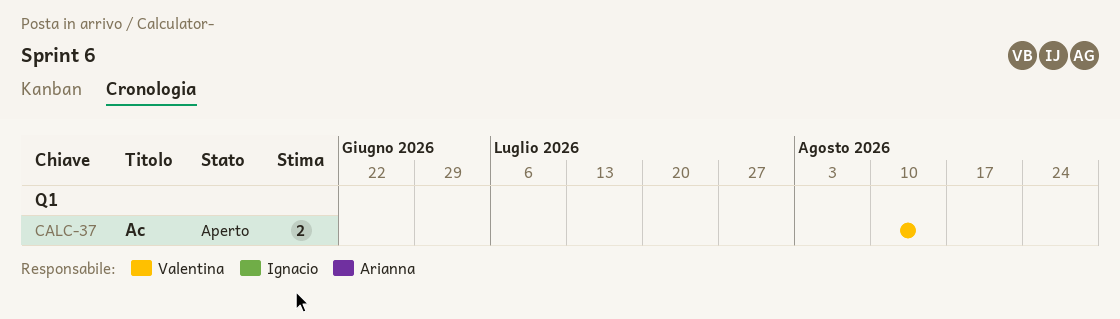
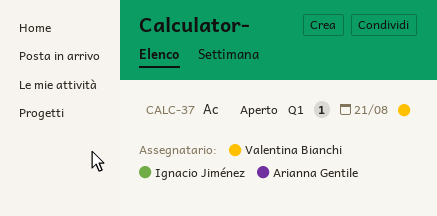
CALC-37, estimate: 2 -> 1
CALC-37, due: Aug 14 -> Aug 21

